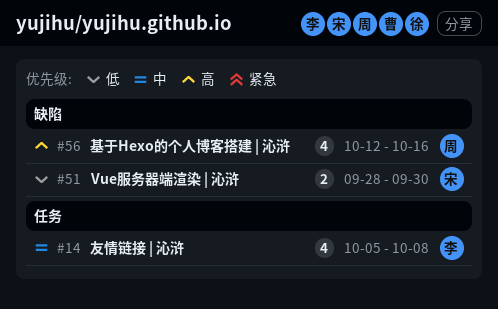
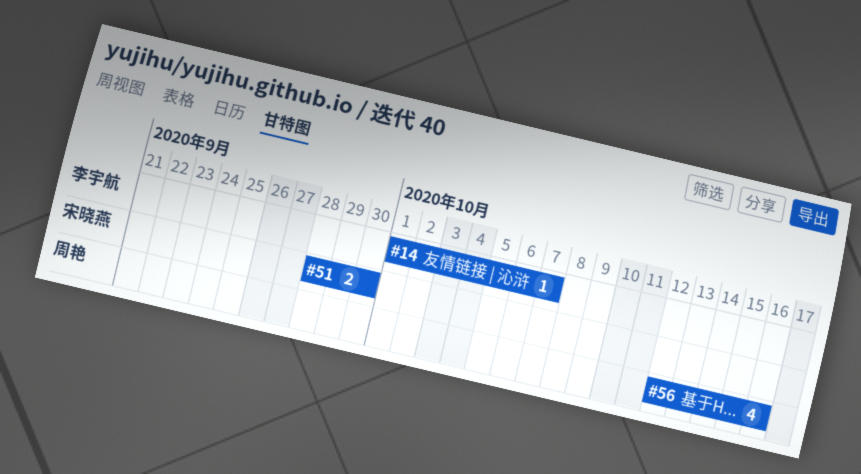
#14, estimate: 4 -> 1
#14, start: Oct 5 -> Oct 1
#14, due: Oct 8 -> Oct 7

